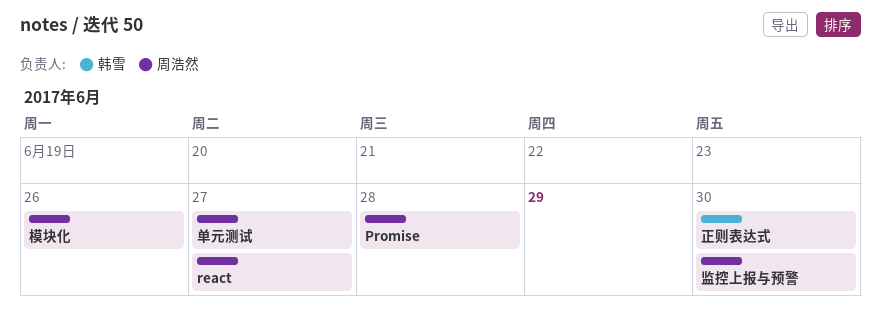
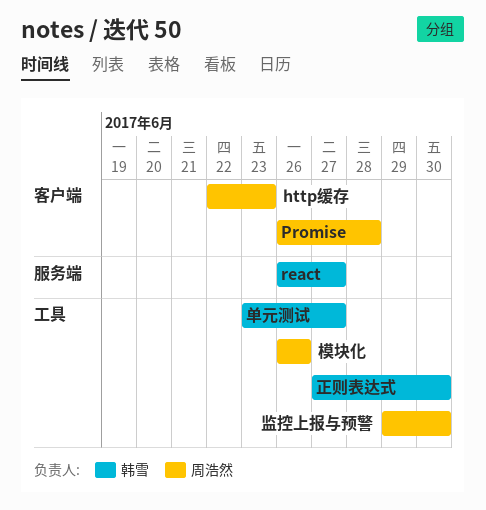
http缓存: none -> present
react, owner: 周浩然 -> 韩雪
单元测试, owner: 周浩然 -> 韩雪

